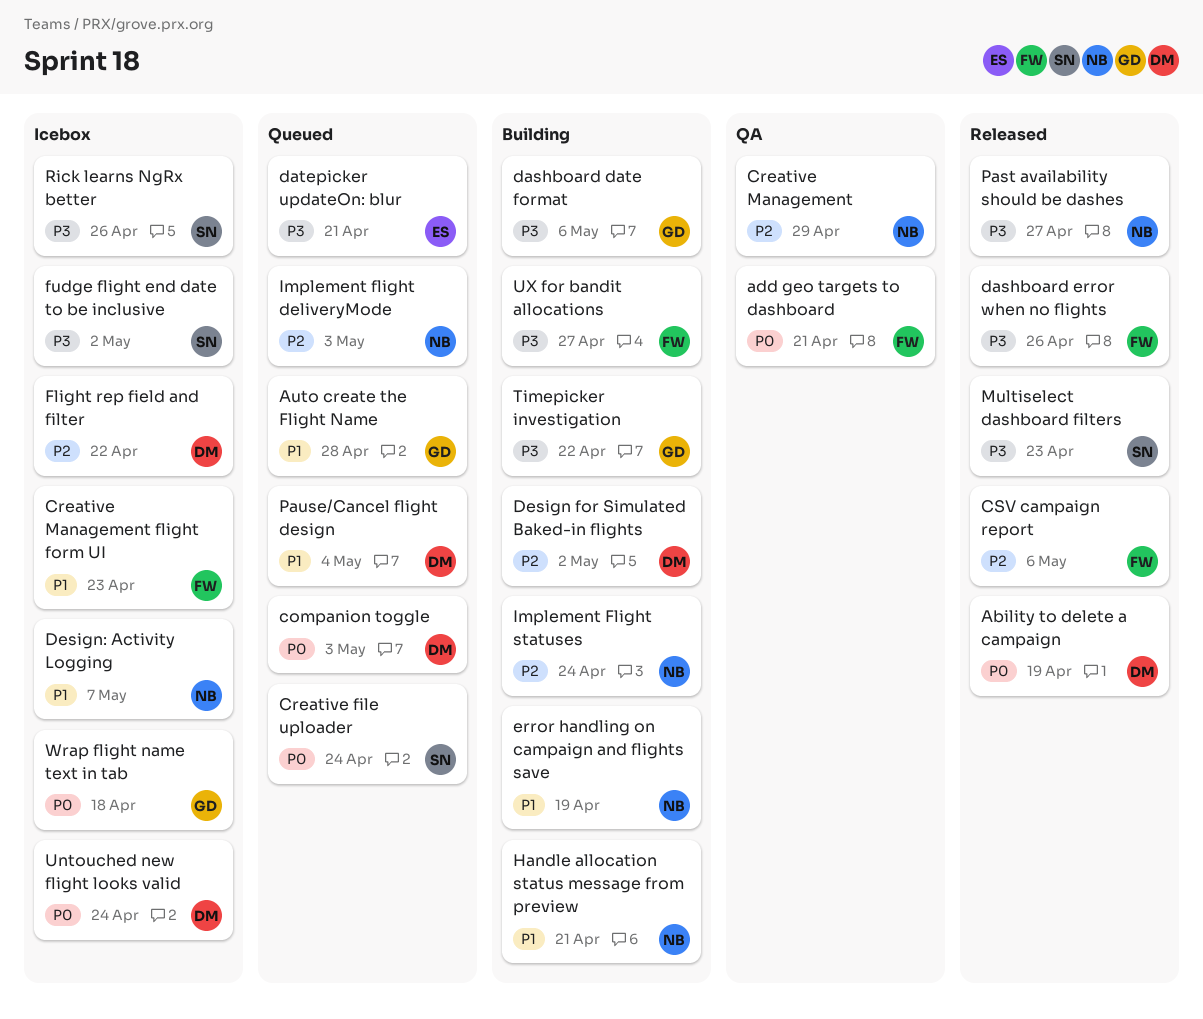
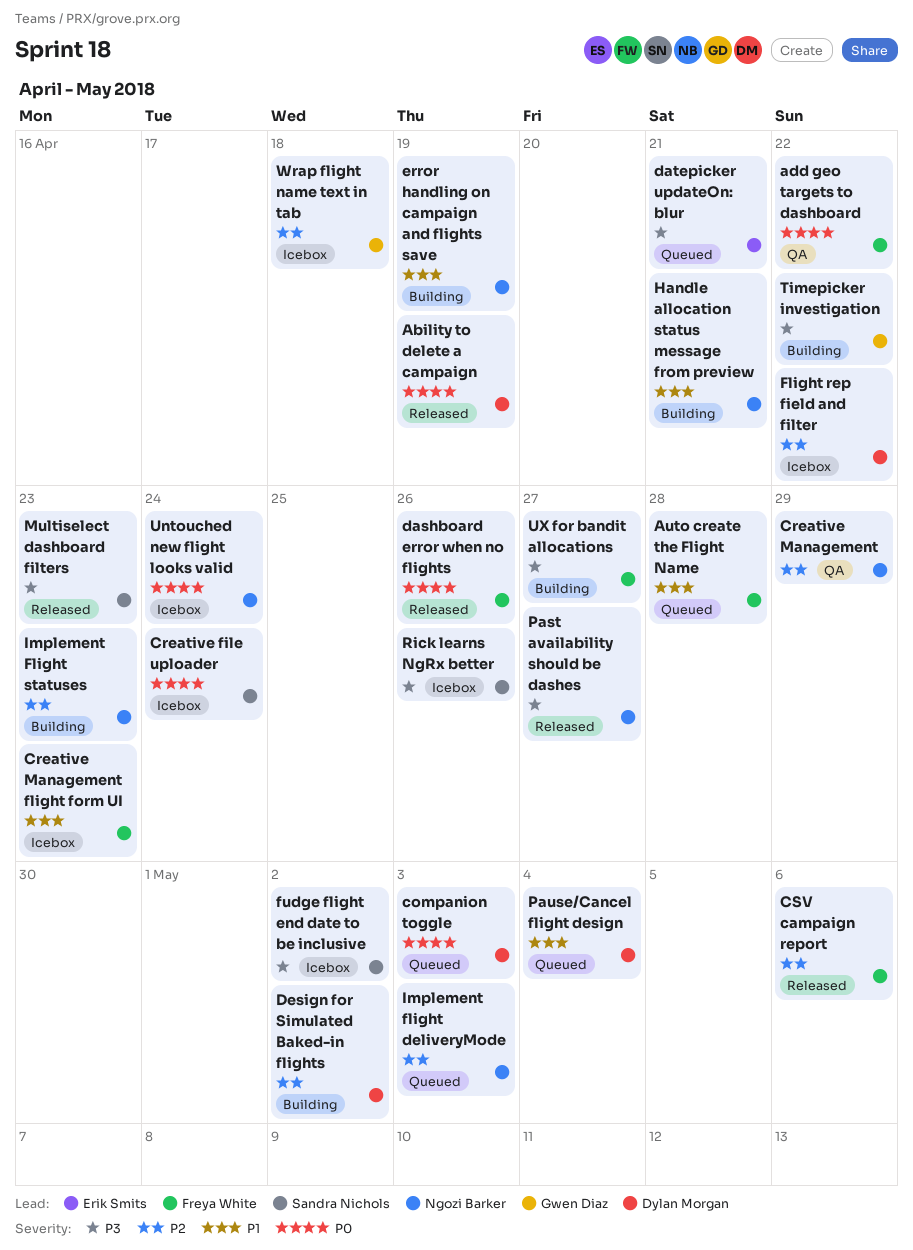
add geo targets to dashboard, due: Apr 21 -> Apr 22
Auto create the Flight Name, owner: Gwen Diaz -> Freya White
Creative file uploader, status: Queued -> Icebox
dashboard date format: present -> none
dashboard error when no flights, priority: P3 -> P0
Design: Activity Logging: present -> none
Implement Flight statuses, due: Apr 24 -> Apr 23
Untouched new flight looks valid, owner: Dylan Morgan -> Ngozi Barker
Wrap flight name text in tab, priority: P0 -> P2

